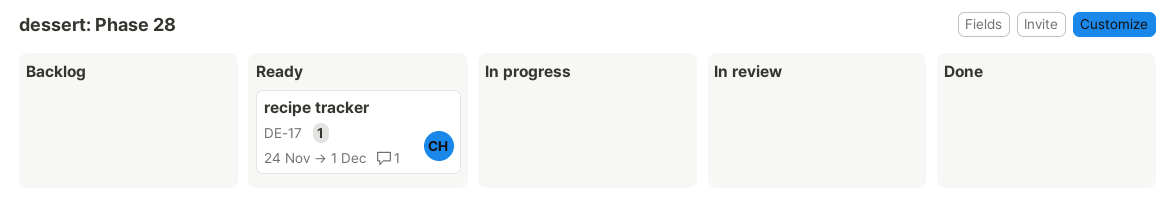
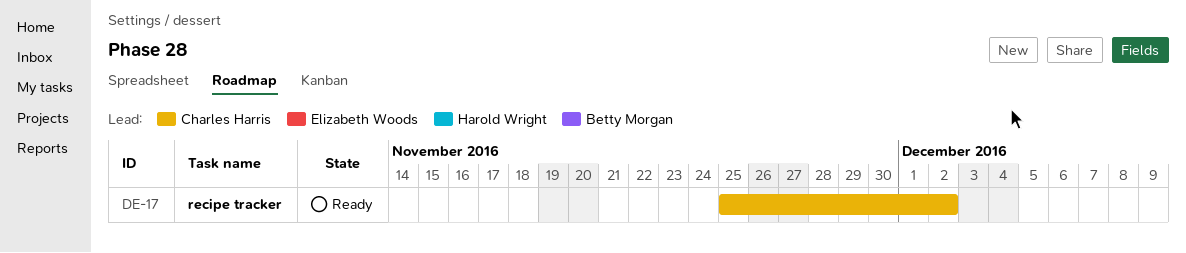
DE-17, start: Nov 24 -> Nov 25
DE-17, due: Dec 1 -> Dec 2

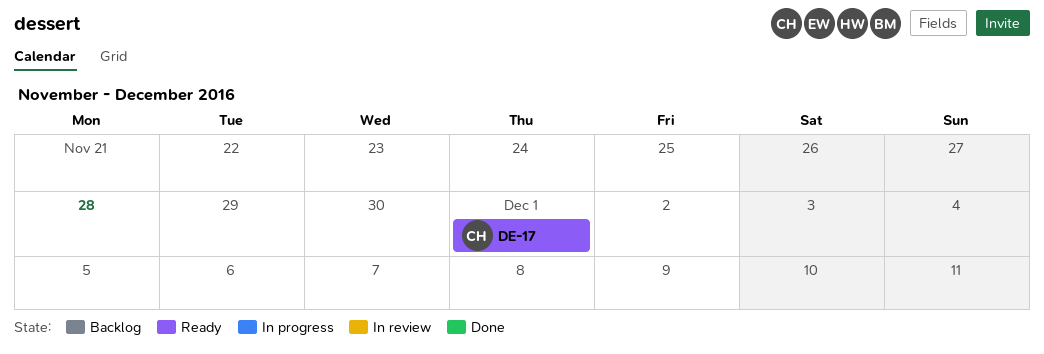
DE-17, start: Nov 25 -> Dec 1
DE-17, due: Dec 2 -> Dec 1

